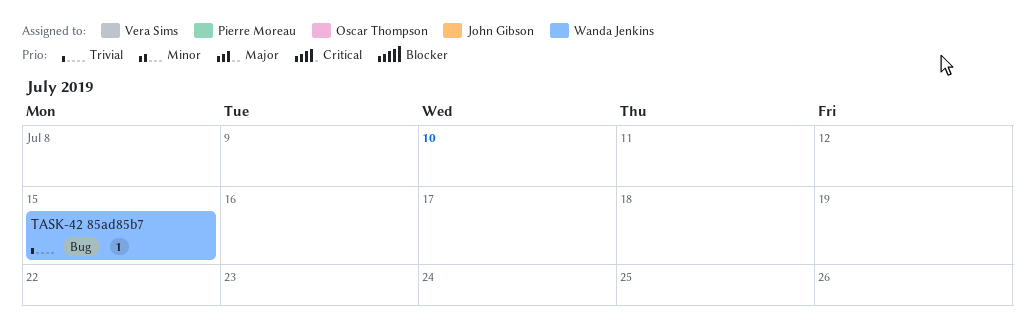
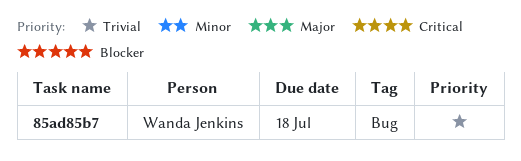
85ad85b7, due: Jul 15 -> Jul 18

